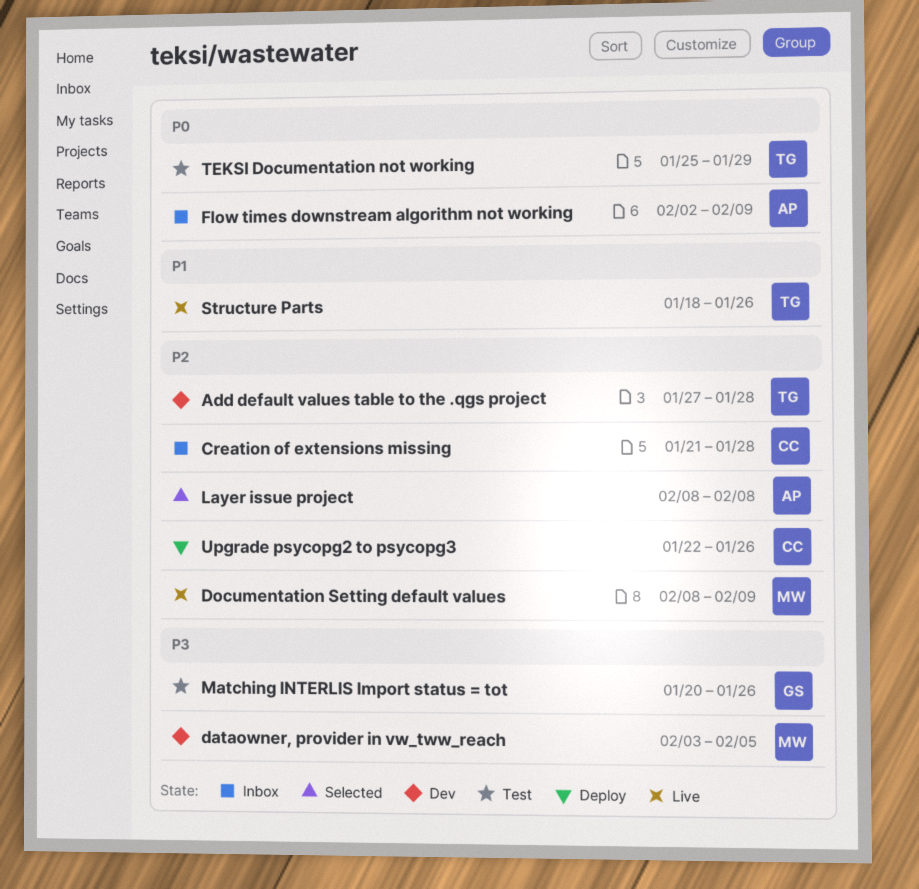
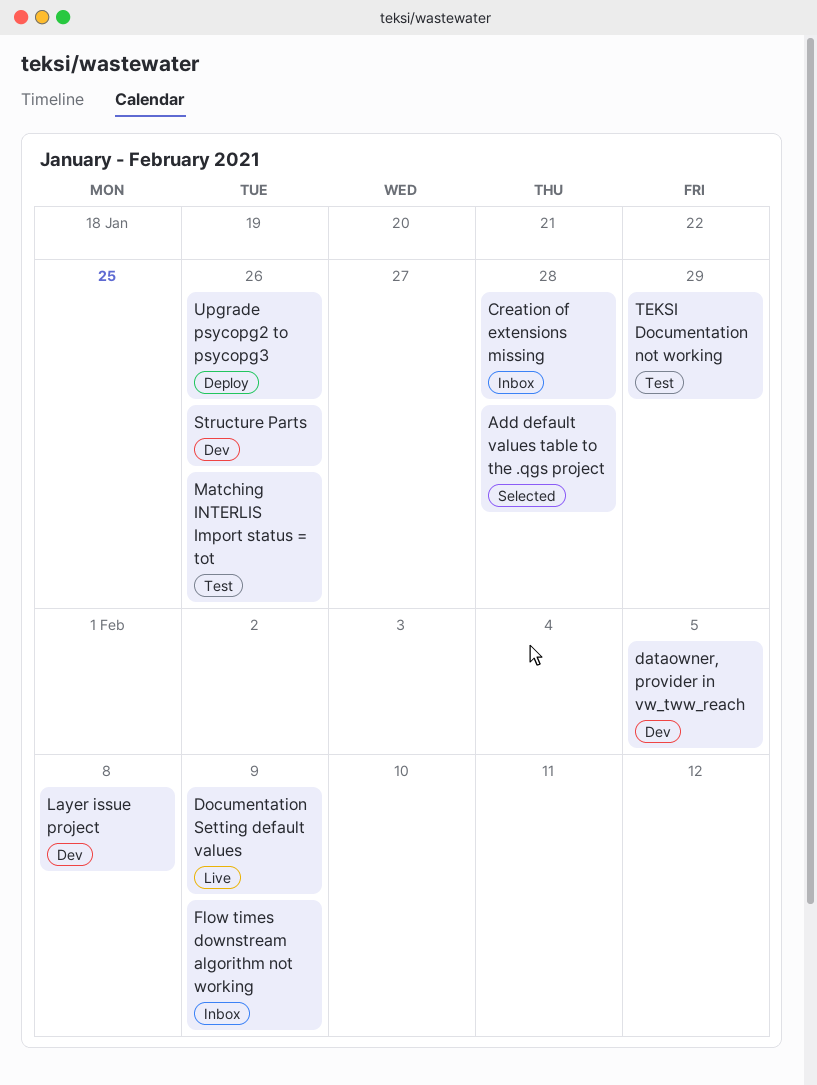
Add default values table to the .qgs project, status: Dev -> Selected
Layer issue project, status: Selected -> Dev
Structure Parts, status: Live -> Dev

